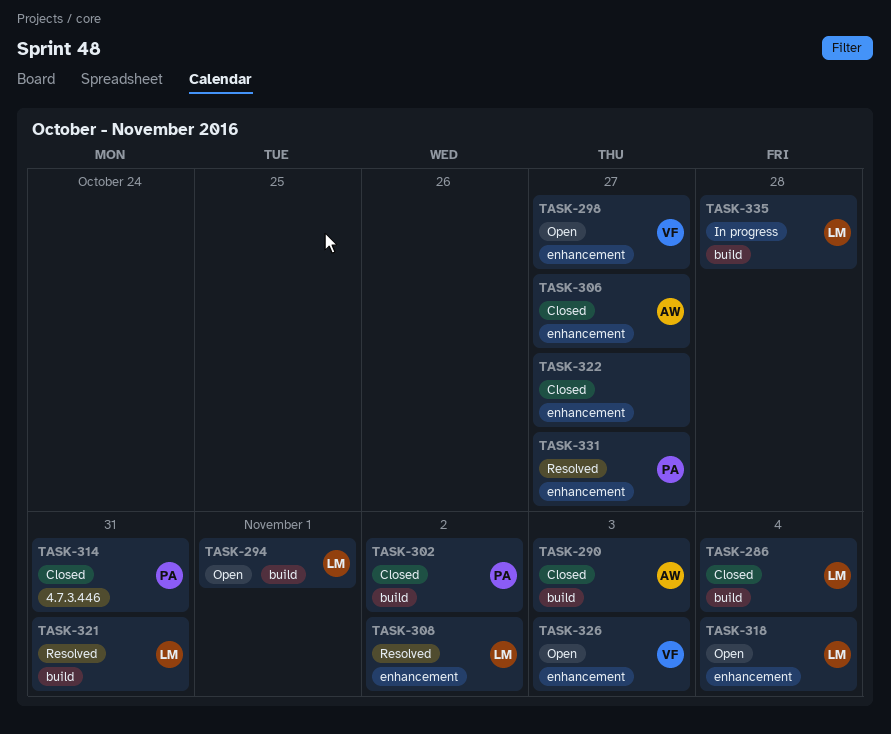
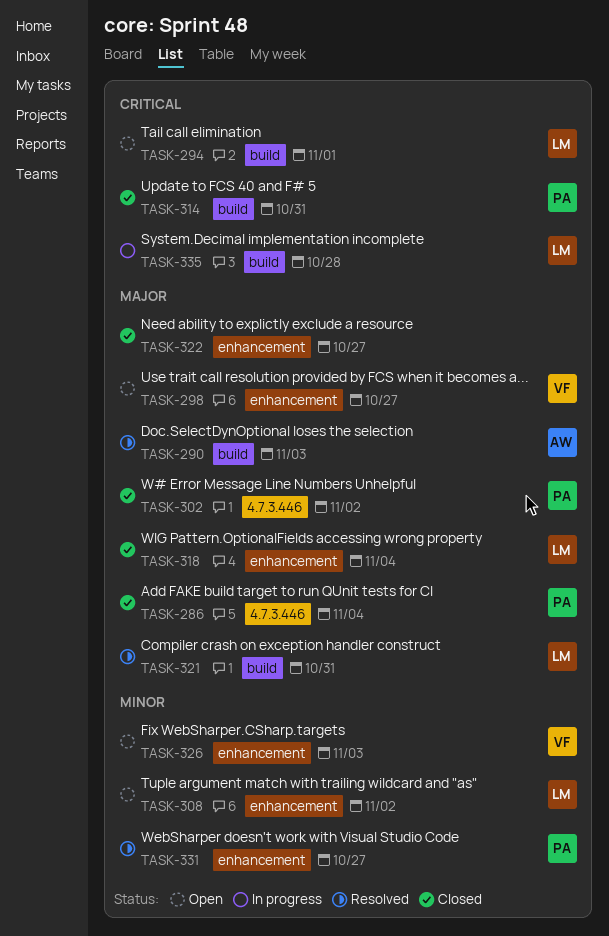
TASK-286, owner: LM -> PA
TASK-286, label: build -> 4.7.3.446
TASK-290, status: Closed -> Resolved
TASK-302, label: build -> 4.7.3.446
TASK-306: present -> none
TASK-308, status: Resolved -> Open
TASK-314, label: 4.7.3.446 -> build
TASK-318, status: Open -> Closed

